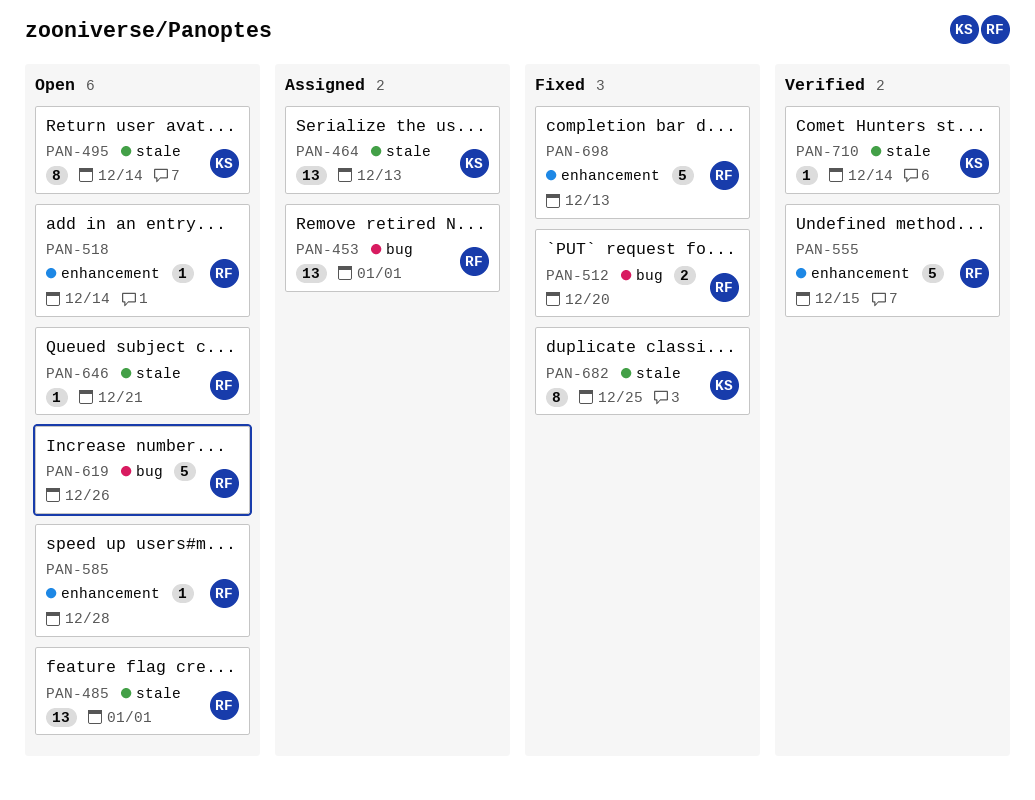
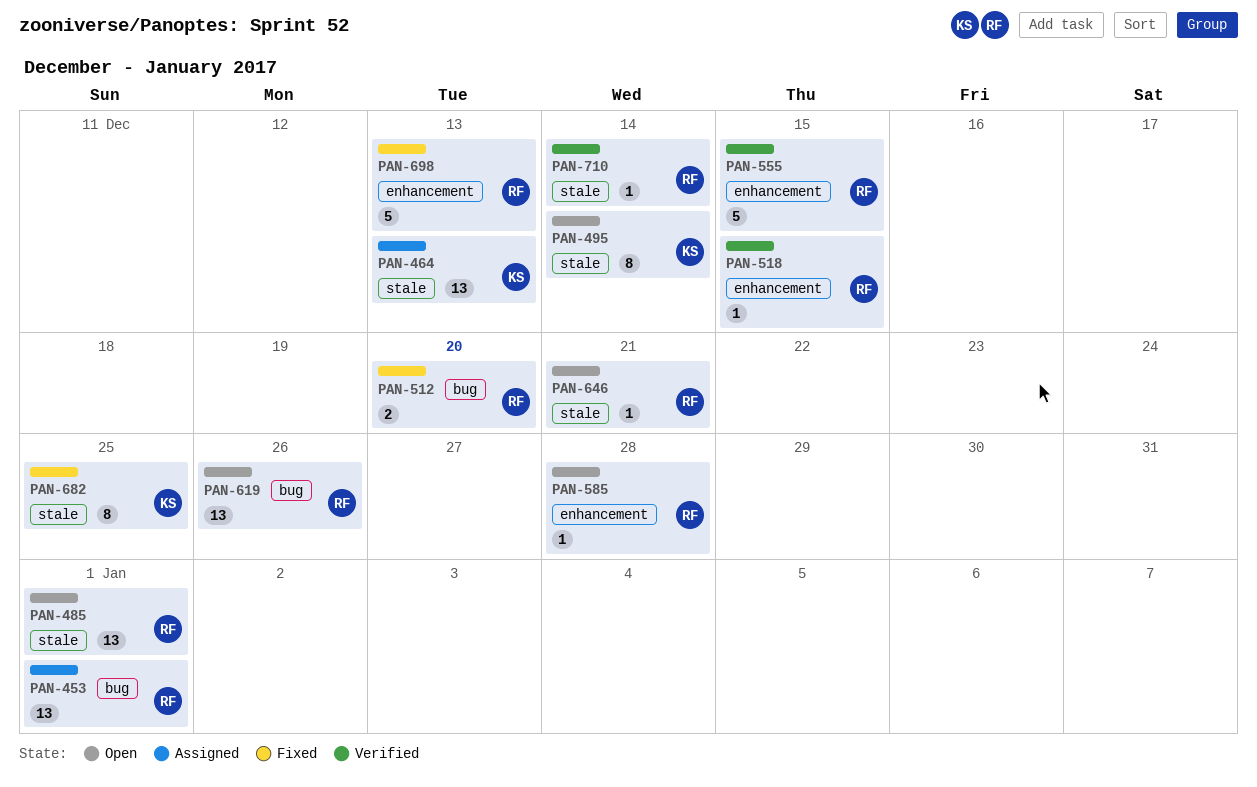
PAN-518, status: Open -> Verified
PAN-518, due: Dec 14 -> Dec 15
PAN-619, estimate: 5 -> 13
PAN-710, owner: KS -> RF

